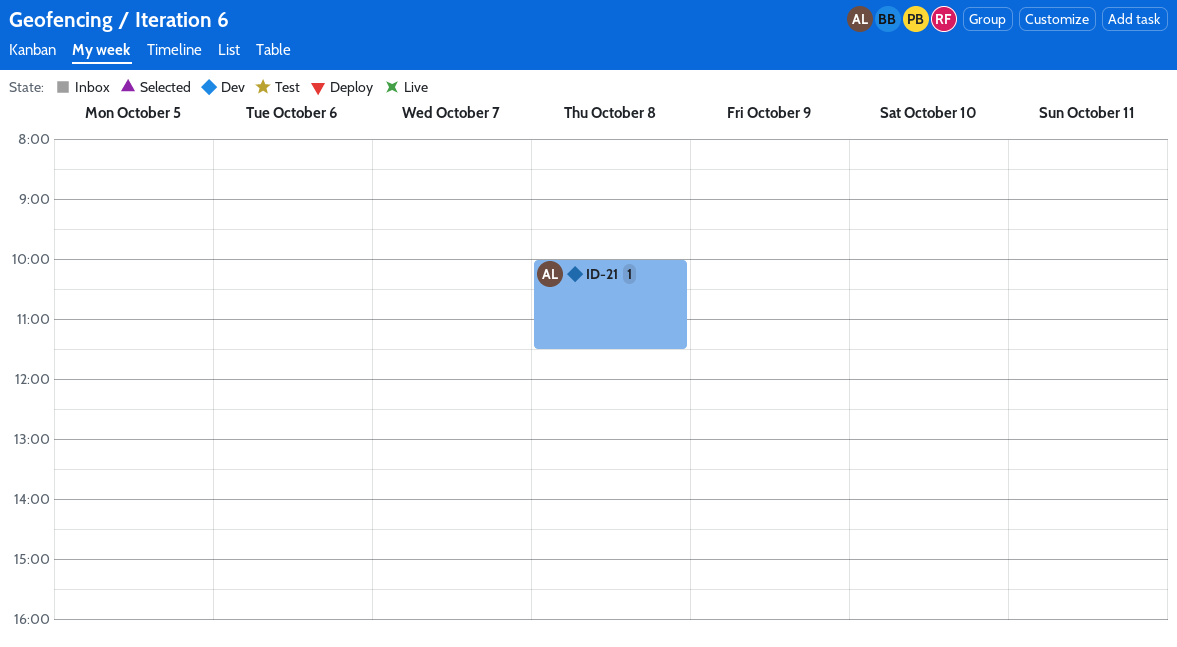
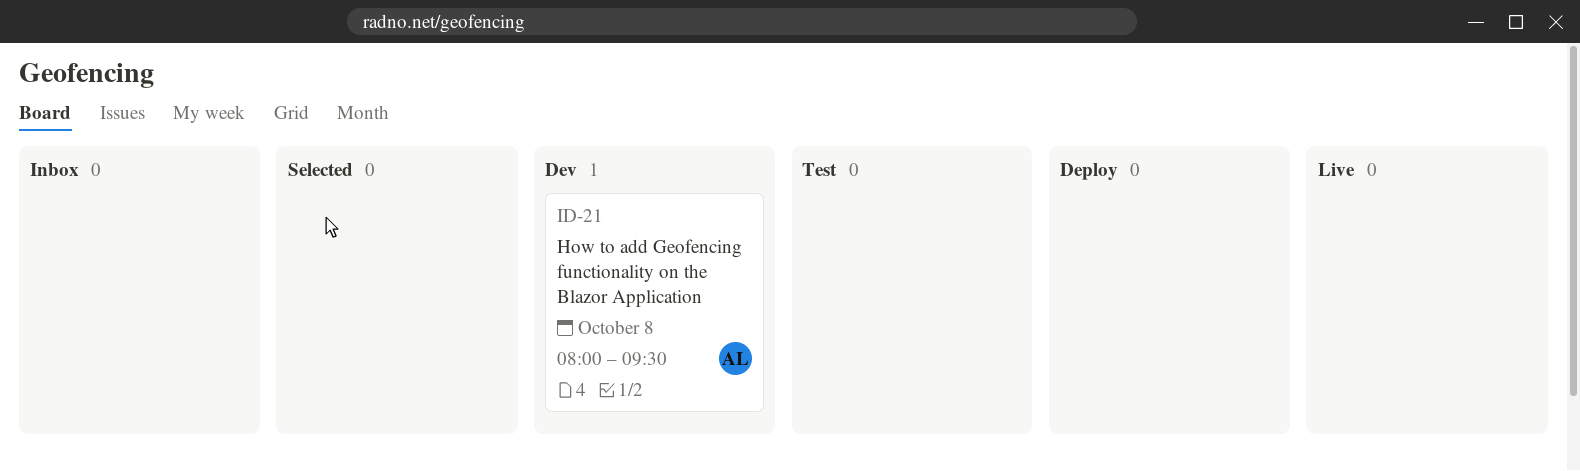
ID-21, begins: 10:00 -> 08:00
ID-21, ends: 11:30 -> 09:30

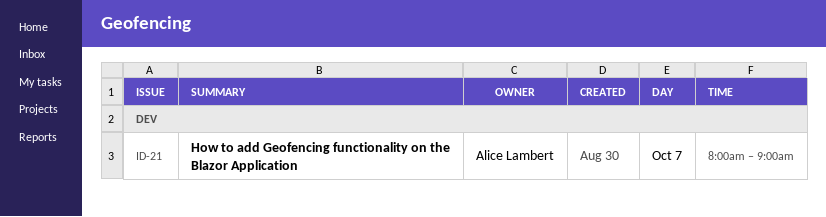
ID-21, day: Oct 8 -> Oct 7
ID-21, ends: 09:30 -> 09:00

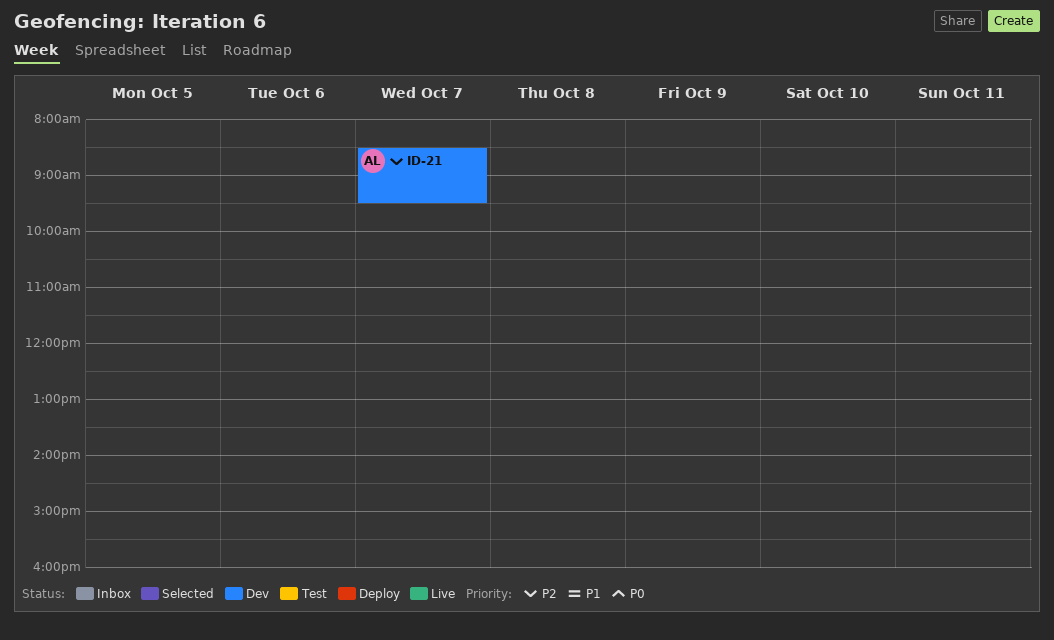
ID-21, begins: 08:00 -> 08:30
ID-21, ends: 09:00 -> 09:30

